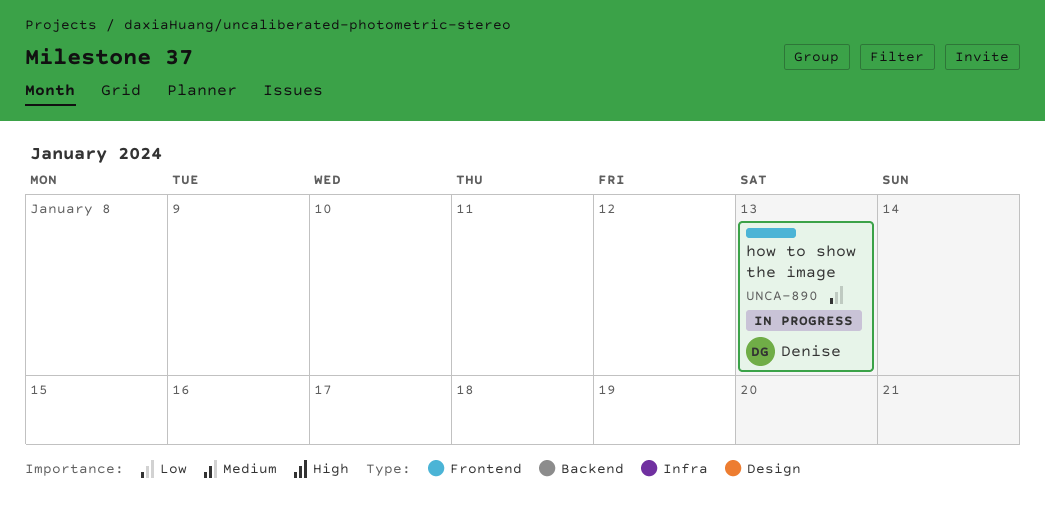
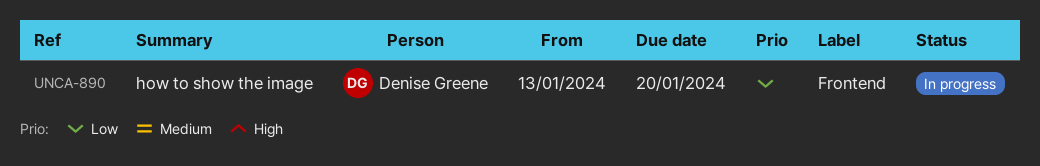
UNCA-890, due: Jan 13 -> Jan 20

